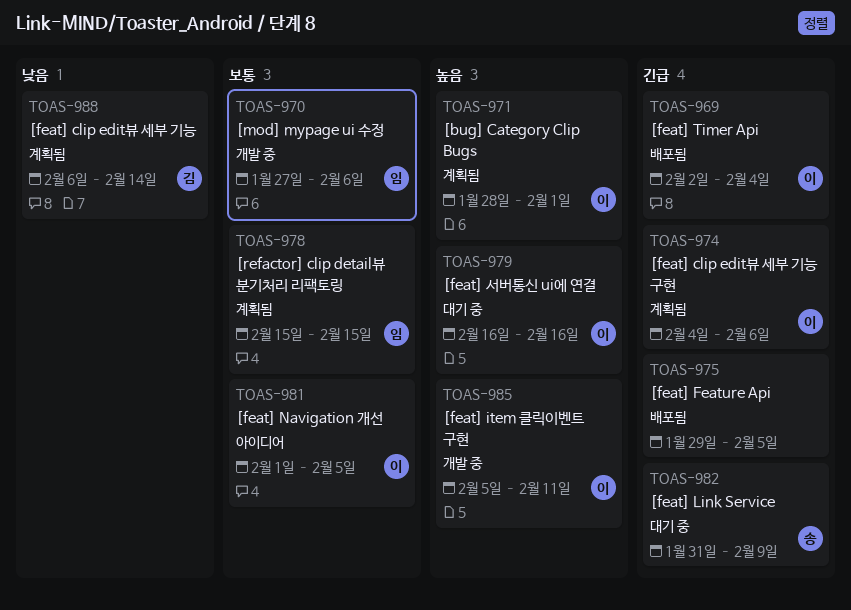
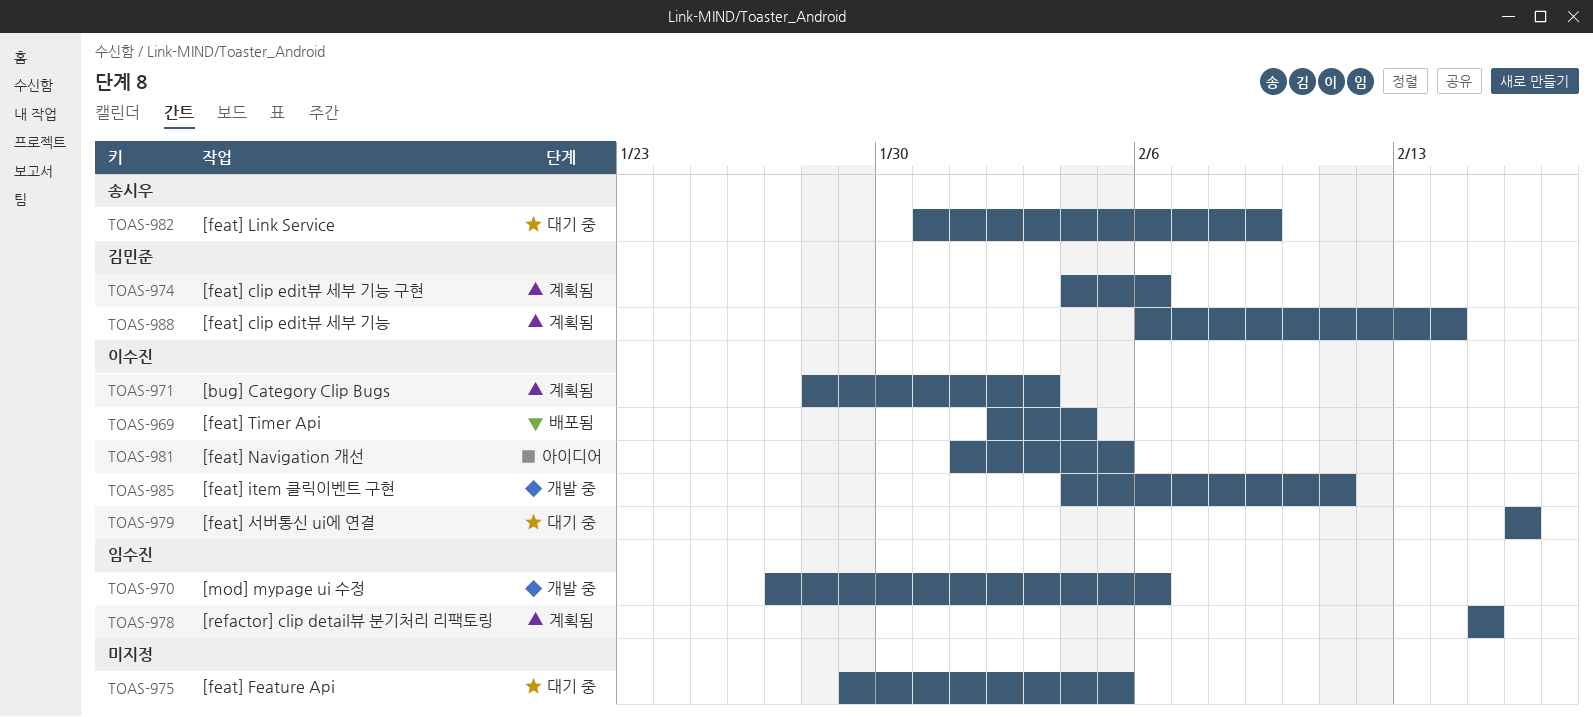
TOAS-971, due: Feb 1 -> Feb 3
TOAS-974, owner: 이수진 -> 김민준
TOAS-975, status: 배포됨 -> 대기 중
TOAS-985, start: Feb 5 -> Feb 4

